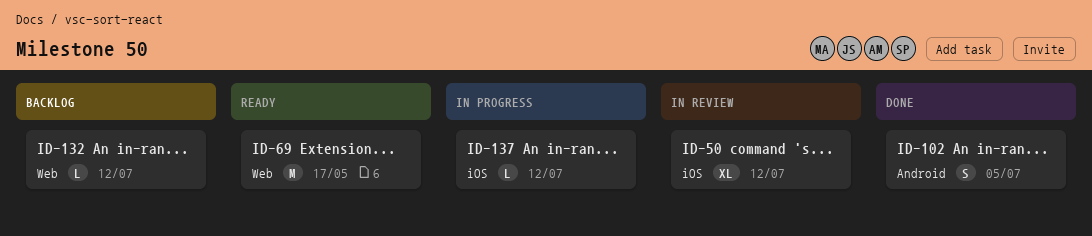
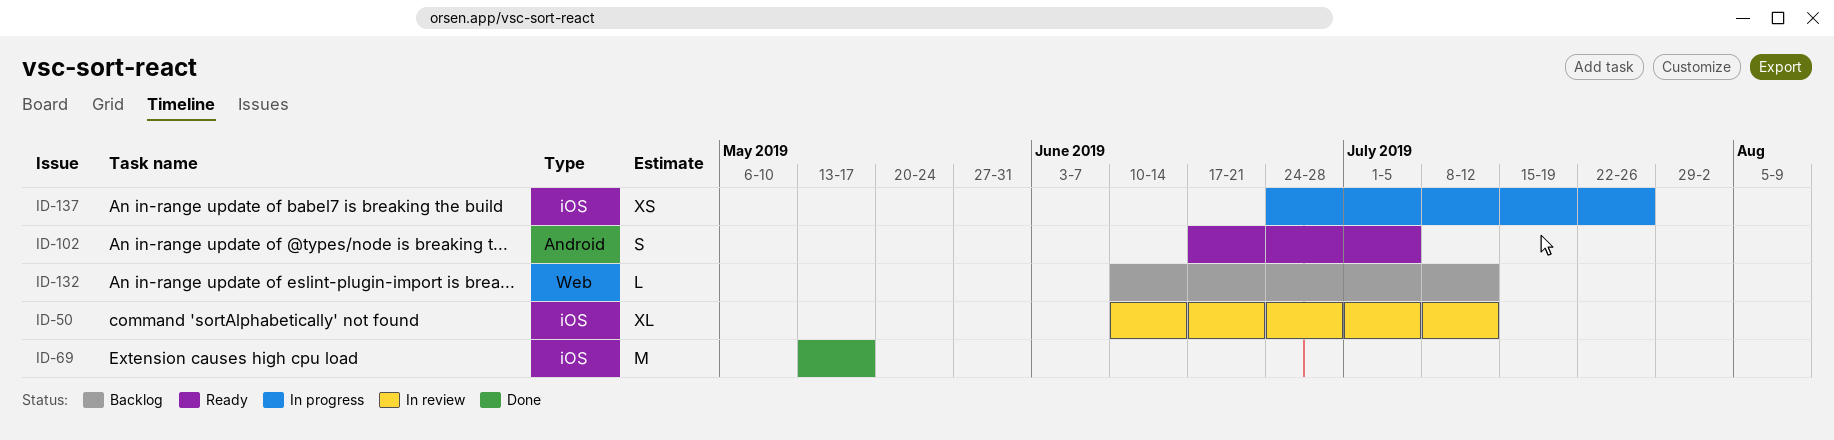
ID-69, status: Ready -> Done
ID-69, label: Web -> iOS
ID-102, status: Done -> Ready
ID-137, estimate: L -> XS
ID-137, due: Jul 12 -> Jul 26

